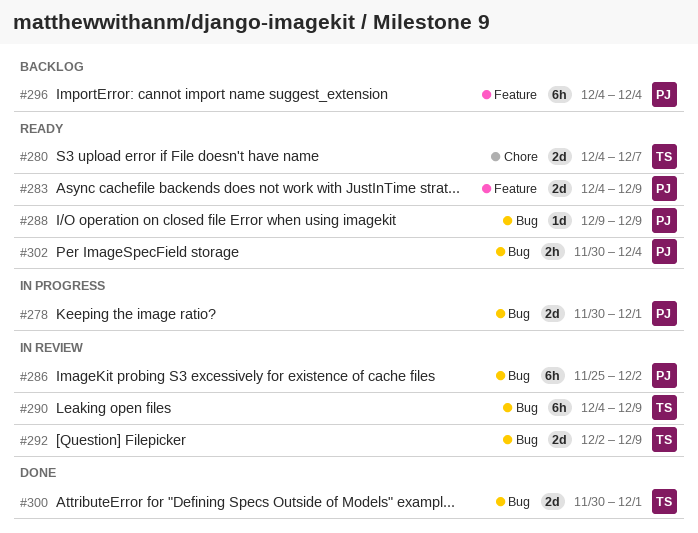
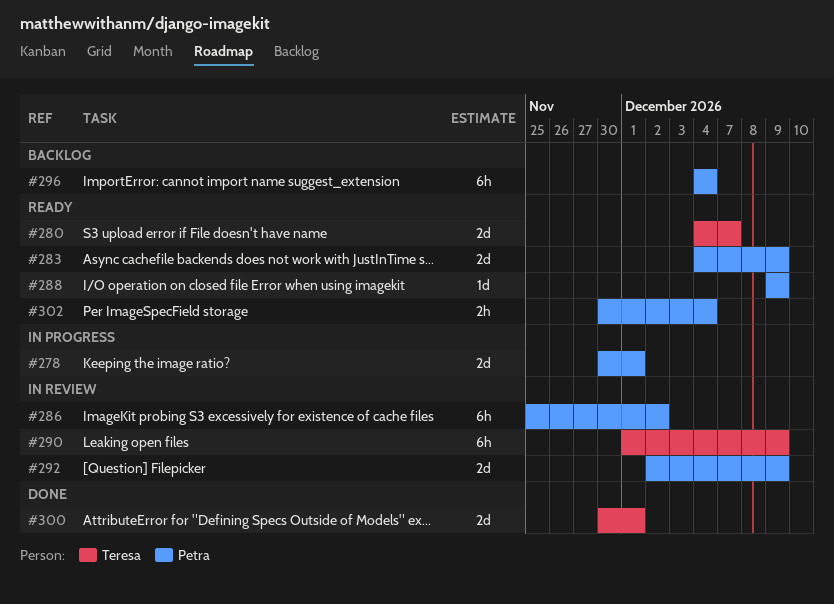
#290, start: Dec 4 -> Dec 1
#292, owner: Teresa -> Petra

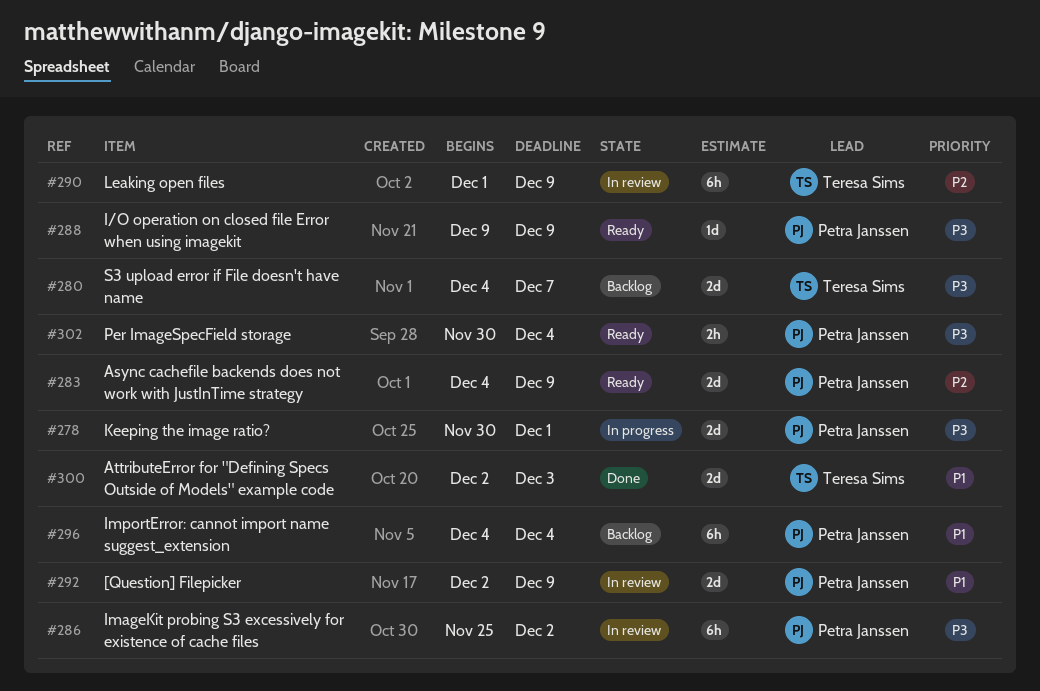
#280, status: Ready -> Backlog
#300, start: Nov 30 -> Dec 2
#300, due: Dec 1 -> Dec 3

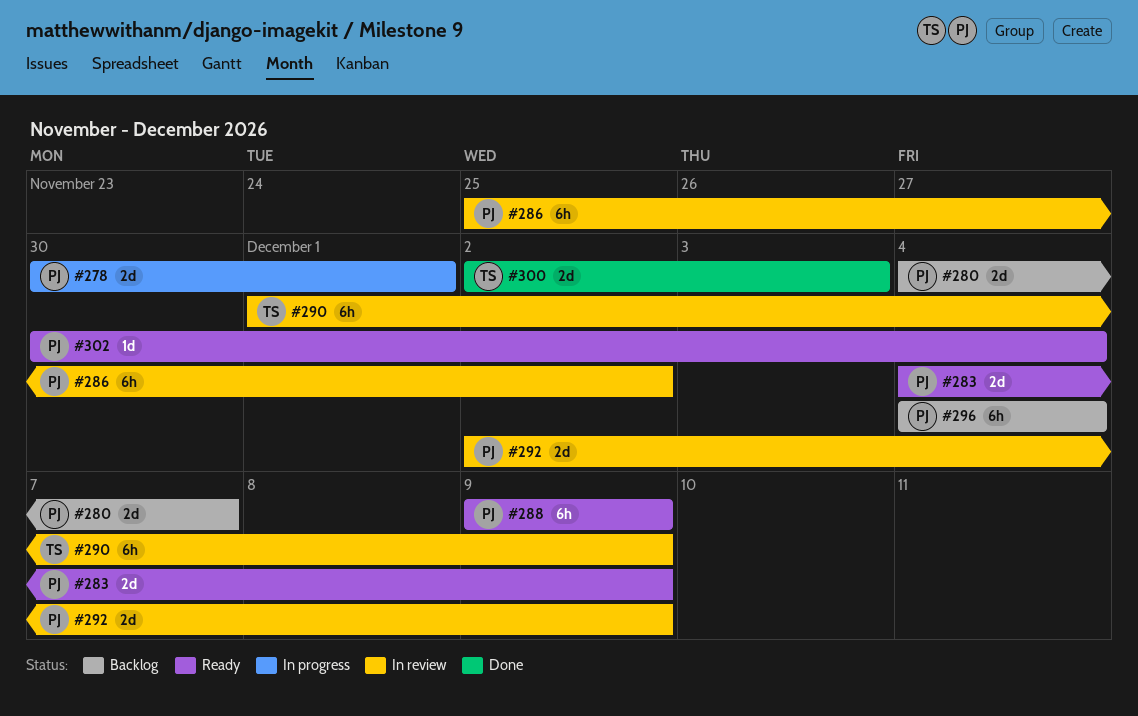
#280, owner: Teresa Sims -> Petra Janssen
#288, estimate: 1d -> 6h
#302, estimate: 2h -> 1d

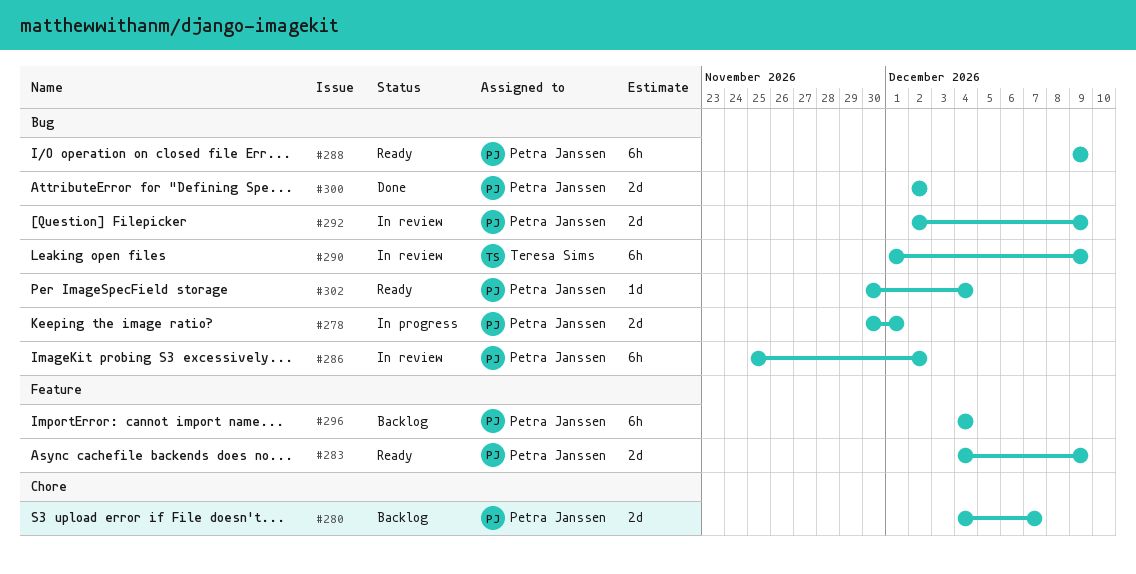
#300, owner: Teresa Sims -> Petra Janssen
#300, due: Dec 3 -> Dec 2

